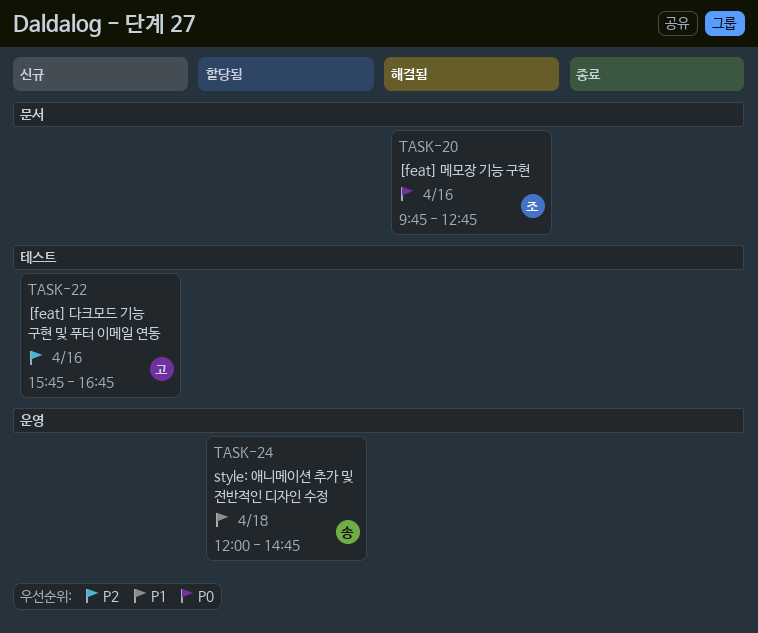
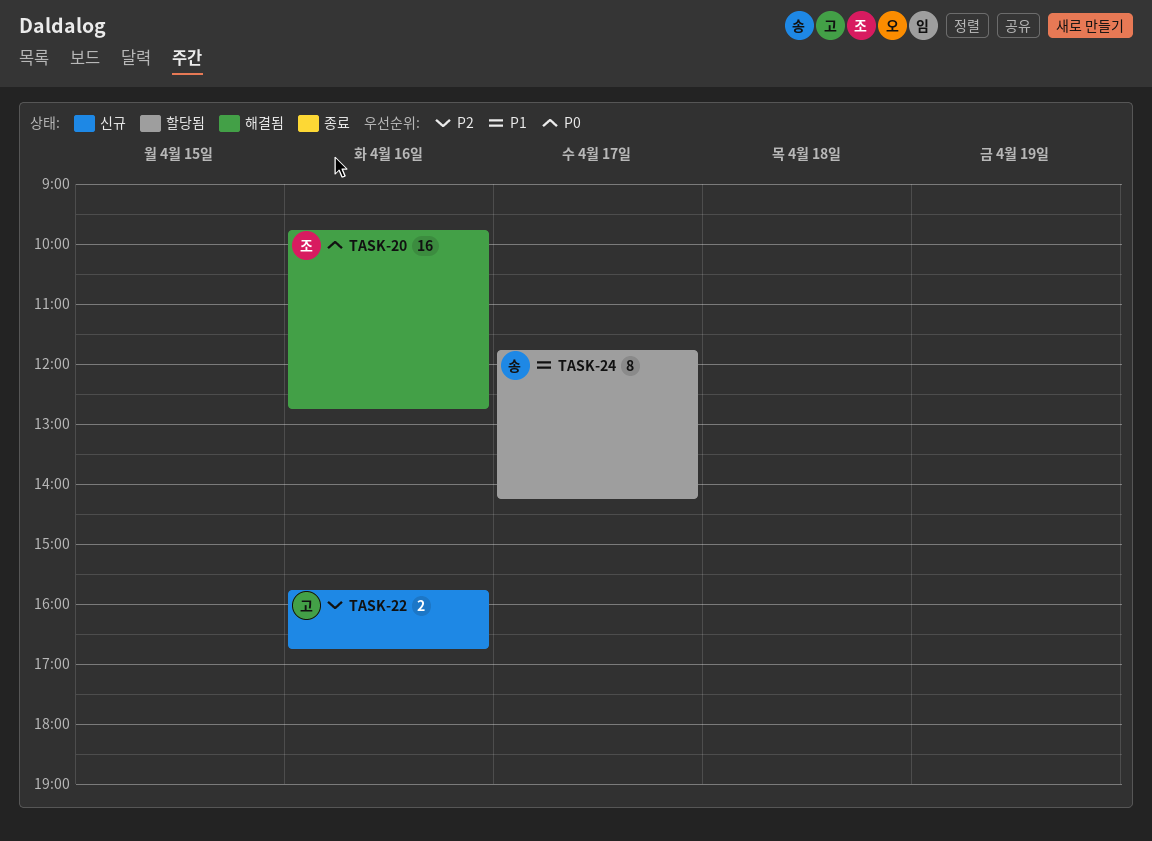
TASK-24, day: Apr 18 -> Apr 17
TASK-24, begins: 12:00 -> 11:45
TASK-24, ends: 14:45 -> 14:15

